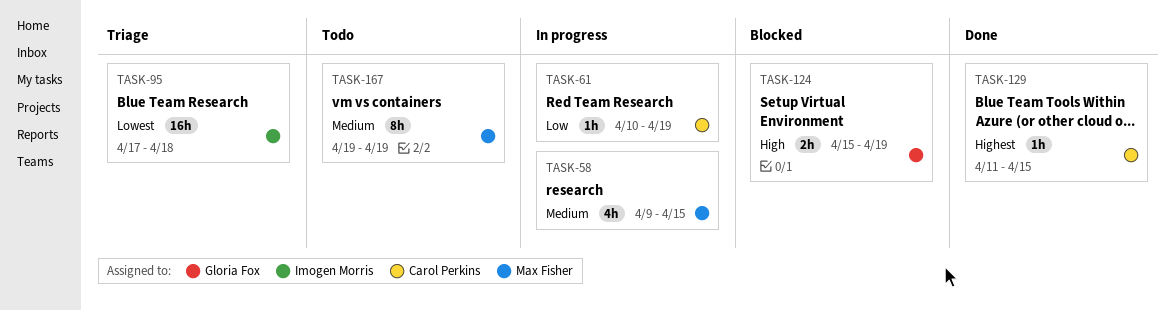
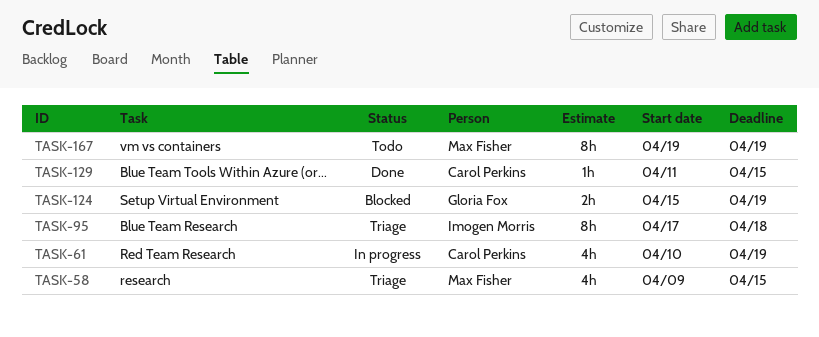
TASK-58, status: In progress -> Triage
TASK-61, estimate: 1h -> 4h
TASK-95, estimate: 16h -> 8h

